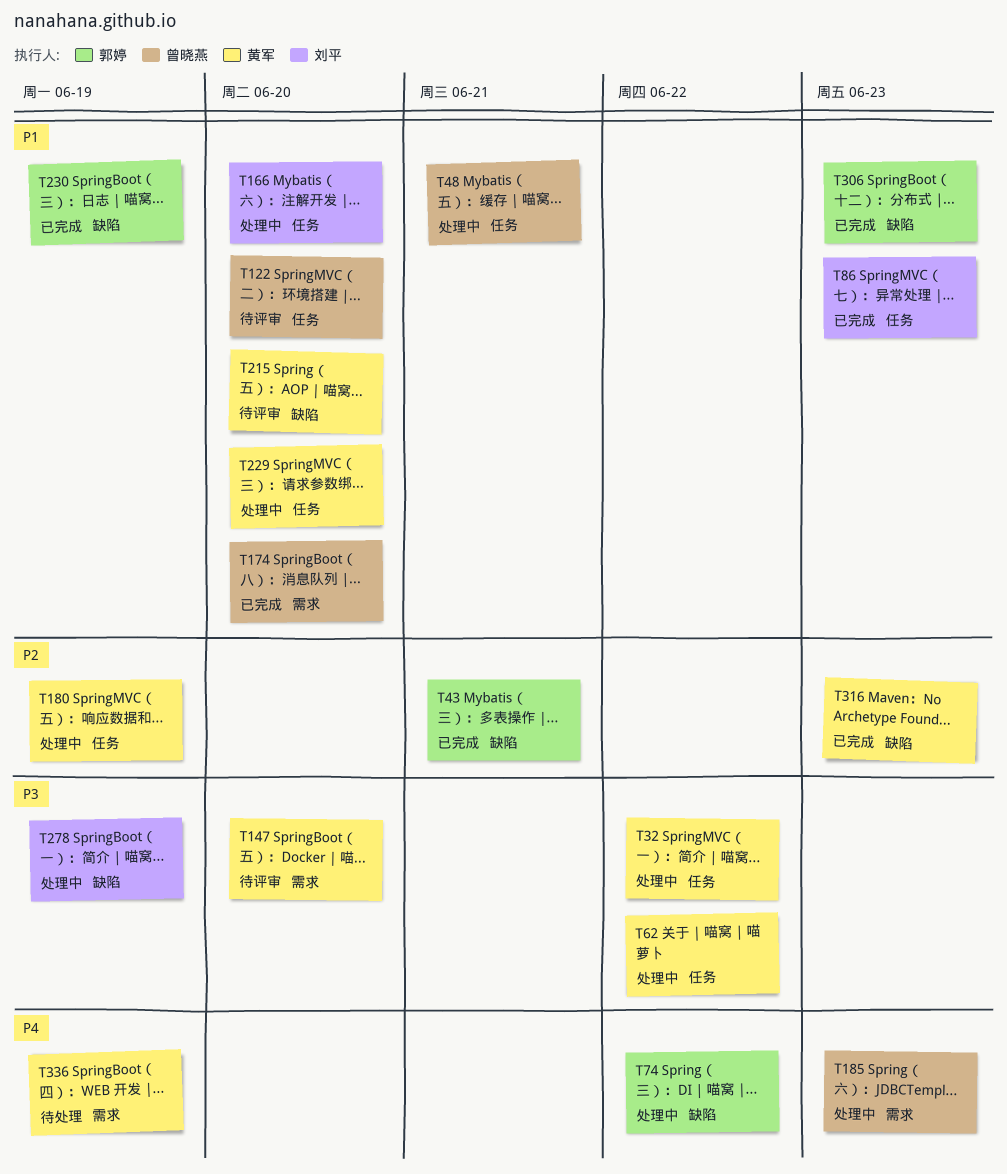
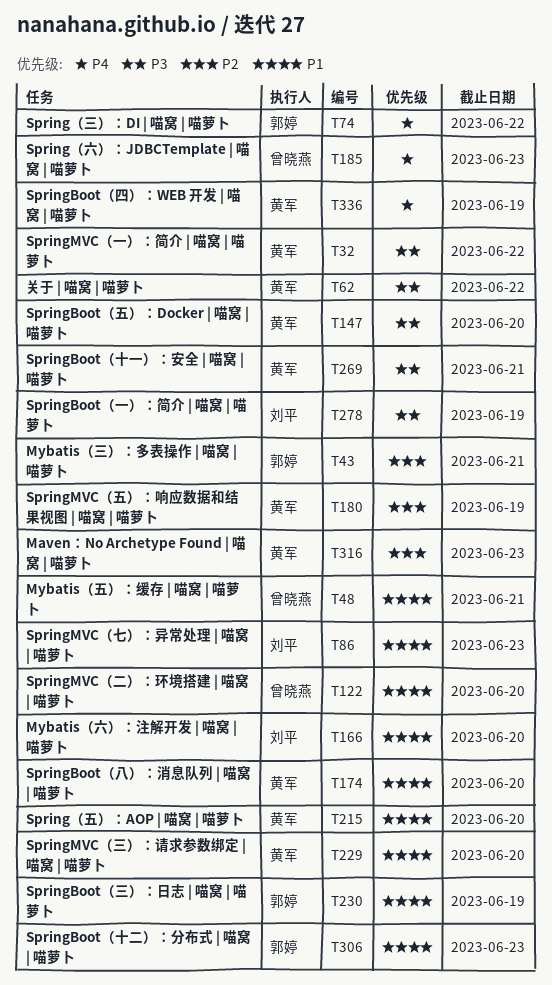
T174, owner: 曾晓燕 -> 黄军
T269: none -> present

